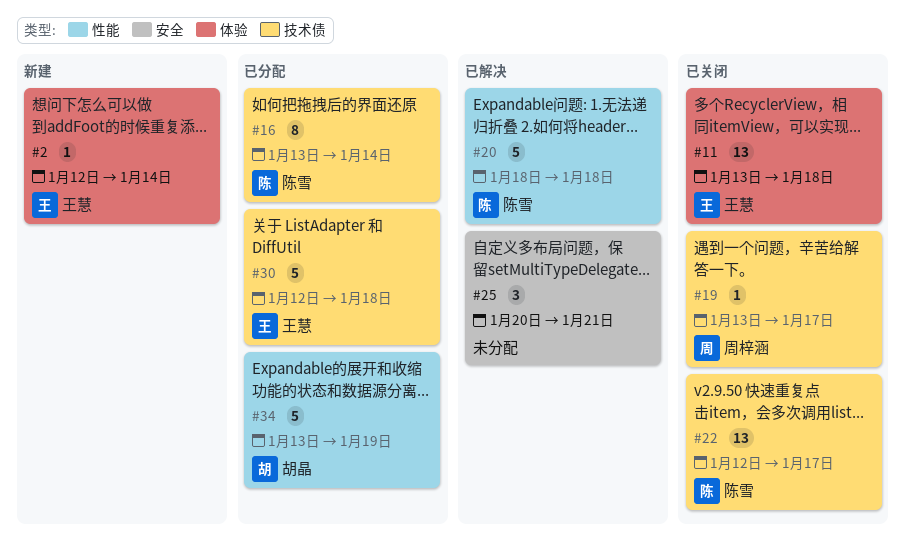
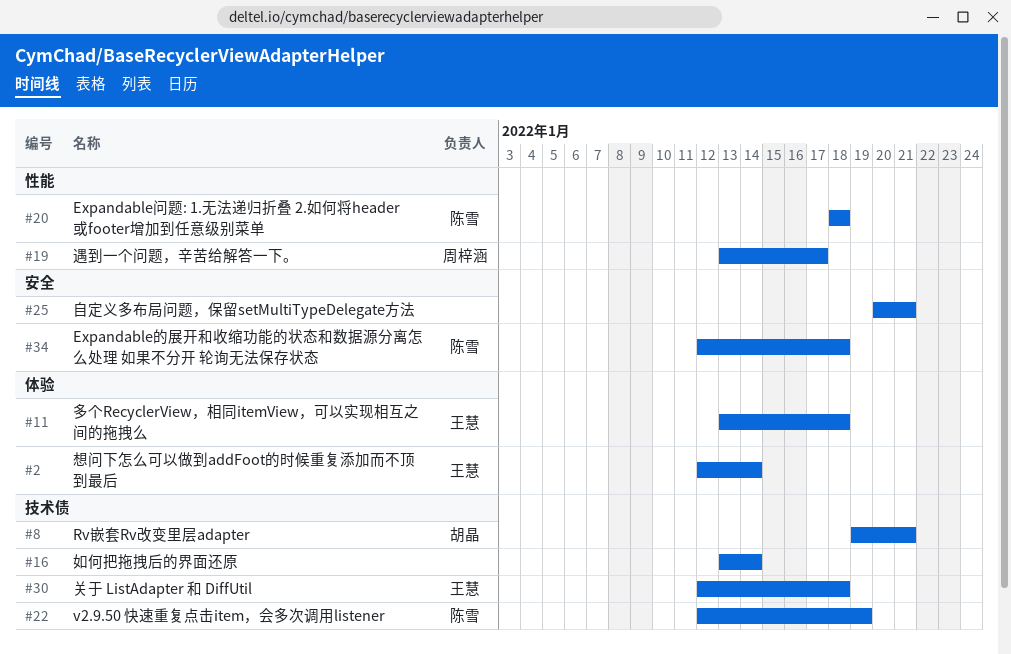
#8: none -> present
#16, owner: 陈雪 -> none
#19, label: 技术债 -> 性能
#22, due: Jan 17 -> Jan 19
#34, owner: 胡晶 -> 陈雪
#34, label: 性能 -> 安全
#34, start: Jan 13 -> Jan 12
#34, due: Jan 19 -> Jan 18

